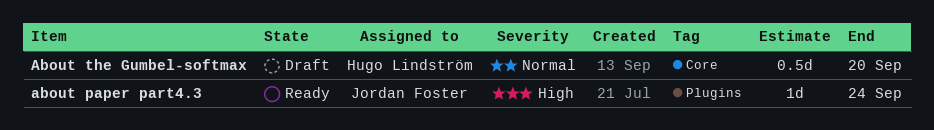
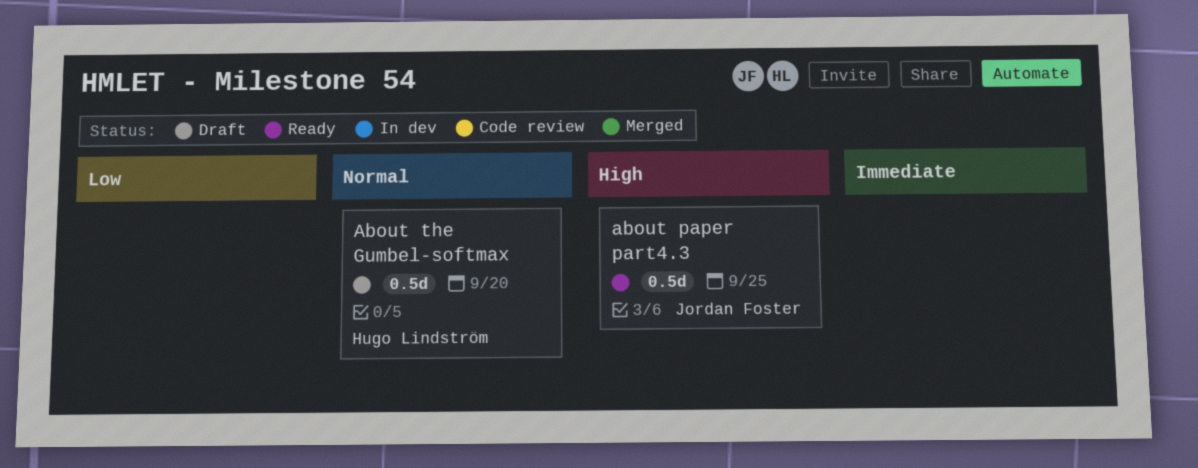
about paper part4.3, estimate: 1d -> 0.5d
about paper part4.3, due: Sep 24 -> Sep 25

